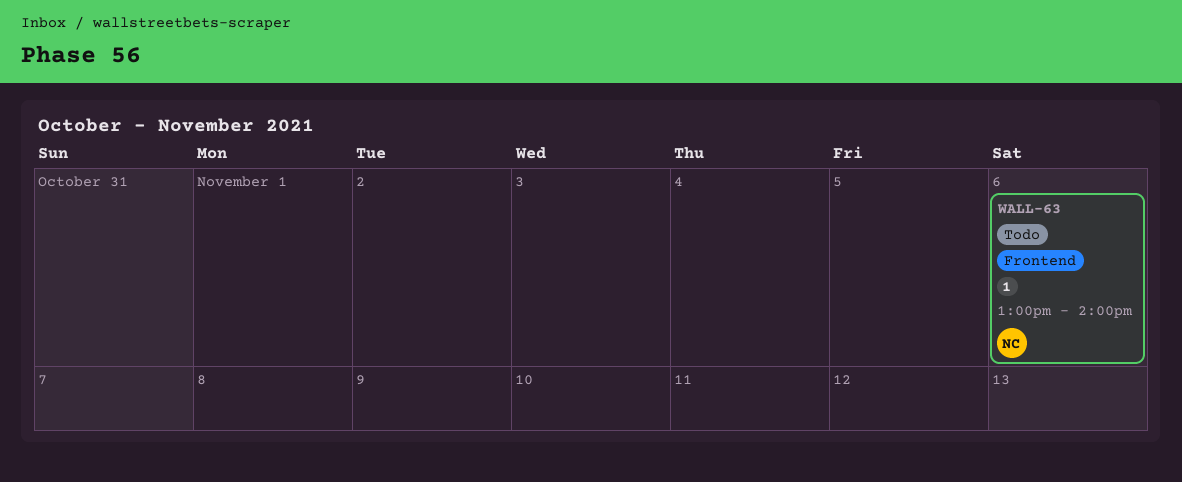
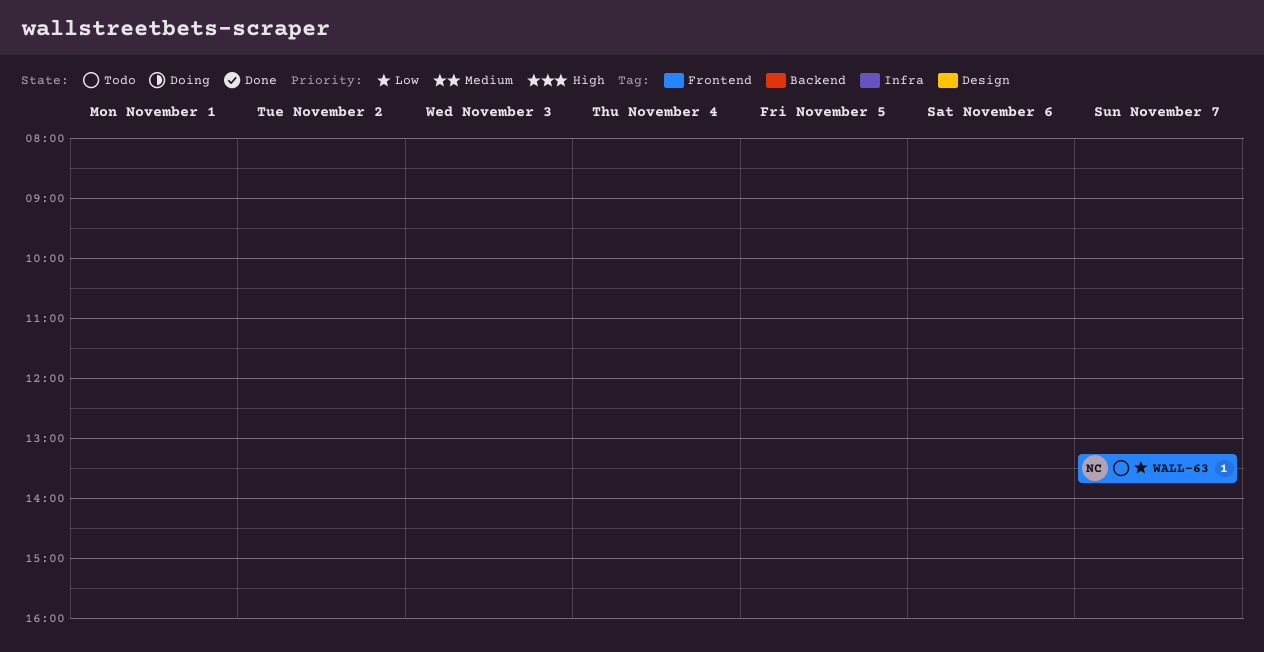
WALL-63, day: Nov 6 -> Nov 7
WALL-63, begins: 13:00 -> 13:15
WALL-63, ends: 14:00 -> 13:45

